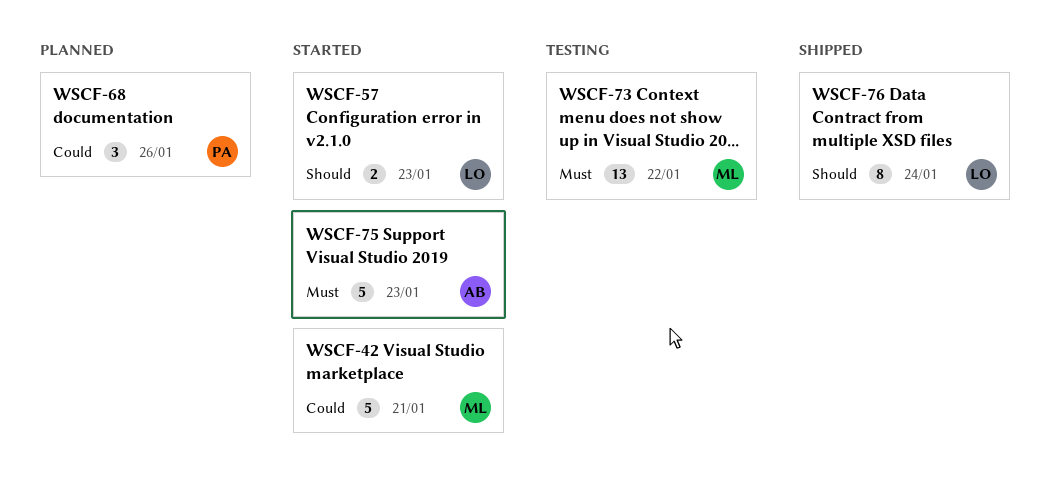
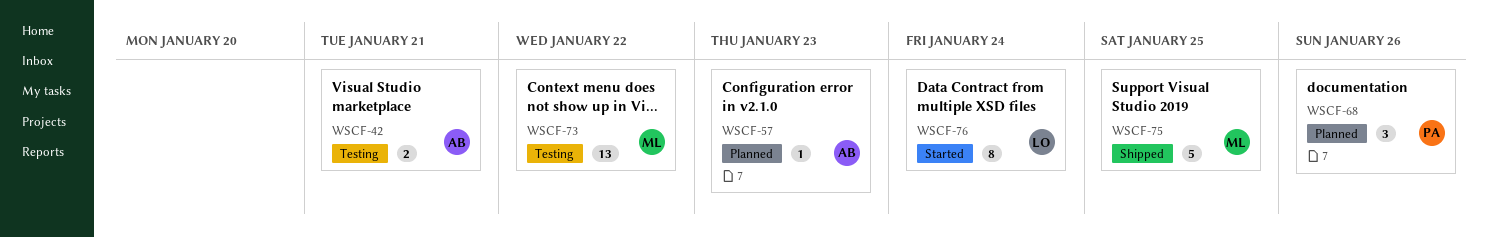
WSCF-42, status: Started -> Testing
WSCF-42, owner: ML -> AB
WSCF-42, estimate: 5 -> 2
WSCF-57, status: Started -> Planned
WSCF-57, owner: LO -> AB
WSCF-57, estimate: 2 -> 1
WSCF-75, status: Started -> Shipped
WSCF-75, owner: AB -> ML
WSCF-75, due: Jan 23 -> Jan 25
WSCF-76, status: Shipped -> Started

